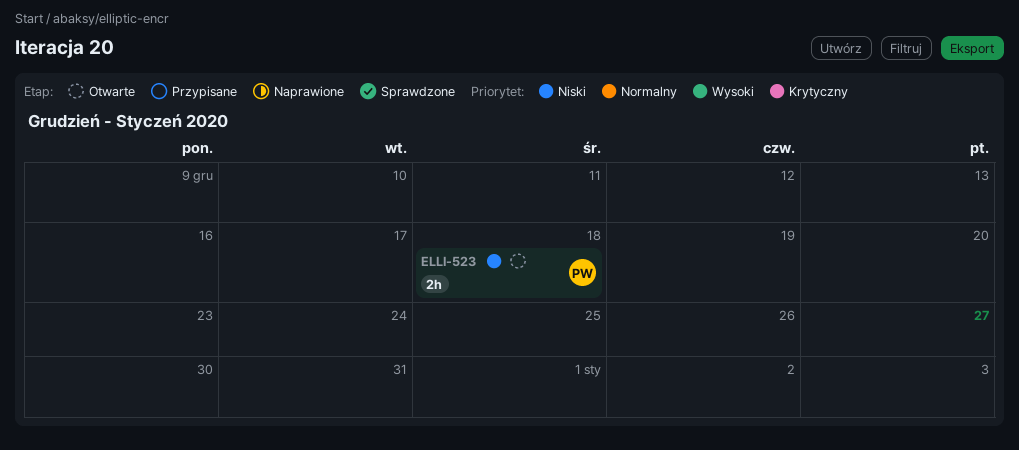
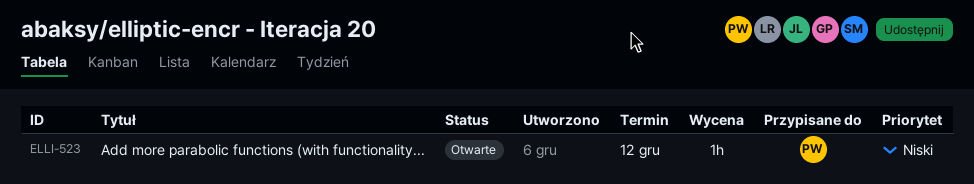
ELLI-523, estimate: 2h -> 1h
ELLI-523, due: Dec 18 -> Dec 12

